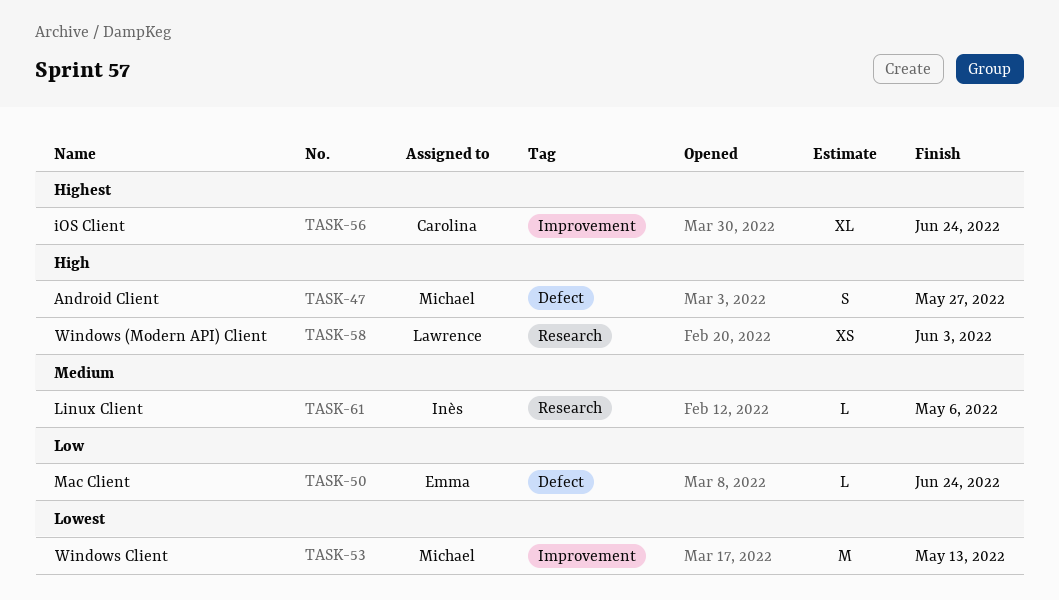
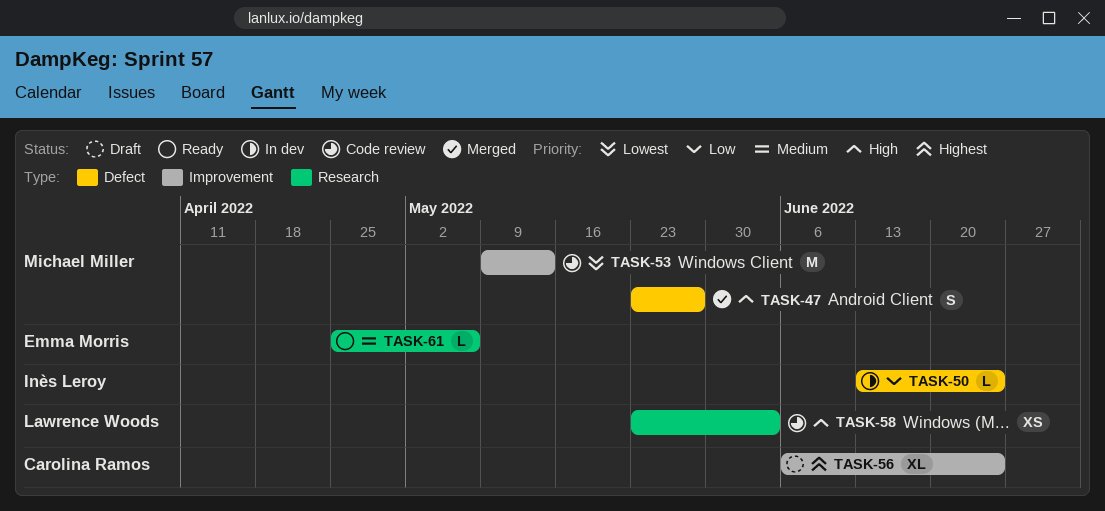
TASK-50, owner: Emma Morris -> Inès Leroy
TASK-61, owner: Inès Leroy -> Emma Morris

